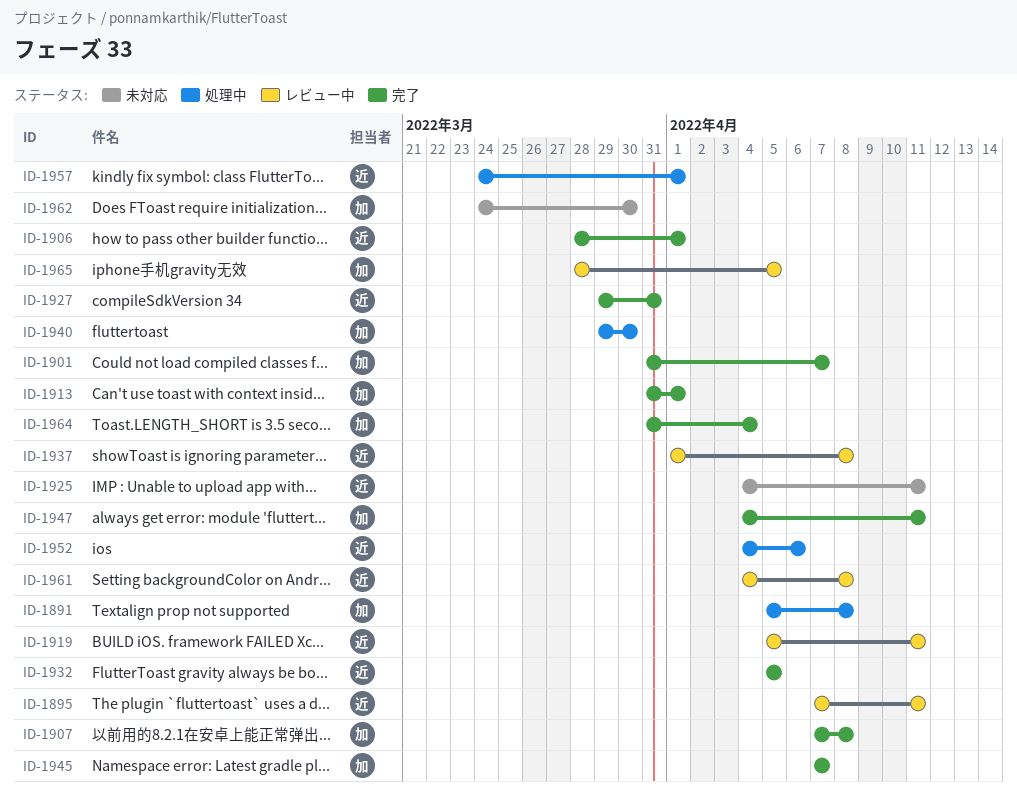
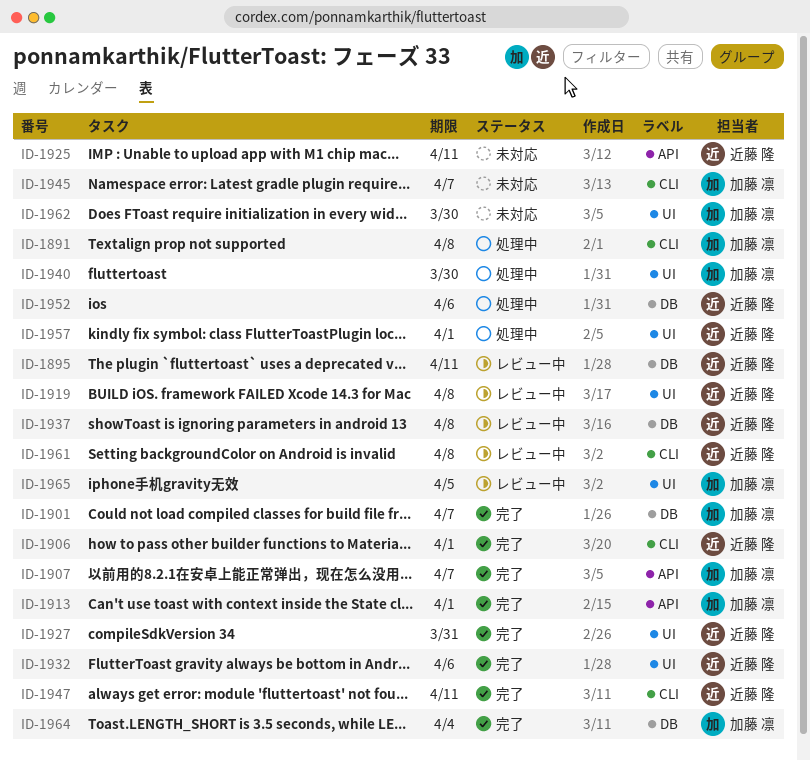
ID-1907, due: Apr 8 -> Apr 7
ID-1919, due: Apr 11 -> Apr 8
ID-1932, due: Apr 5 -> Apr 6
ID-1945, status: 完了 -> 未対応
ID-1947, owner: 加藤 凛 -> 近藤 隆

